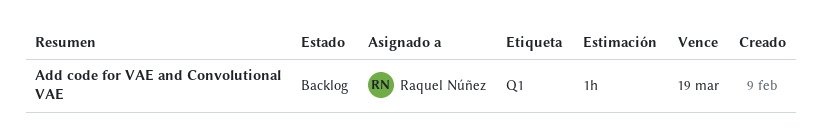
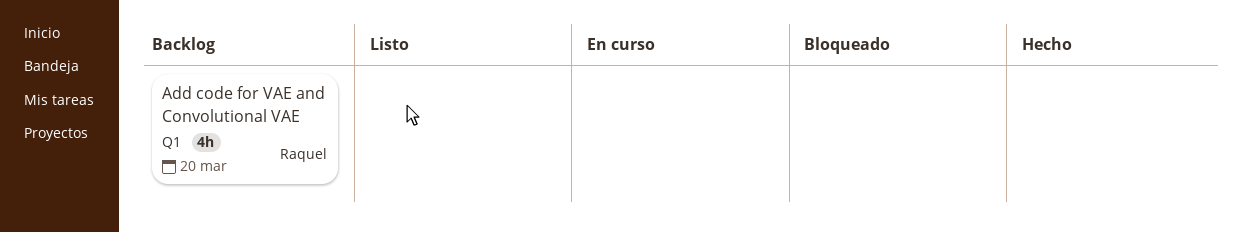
Add code for VAE and Convolutional VAE, estimate: 1h -> 4h
Add code for VAE and Convolutional VAE, due: Mar 19 -> Mar 20

